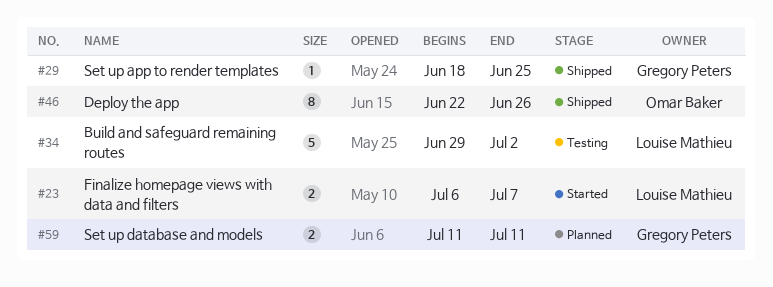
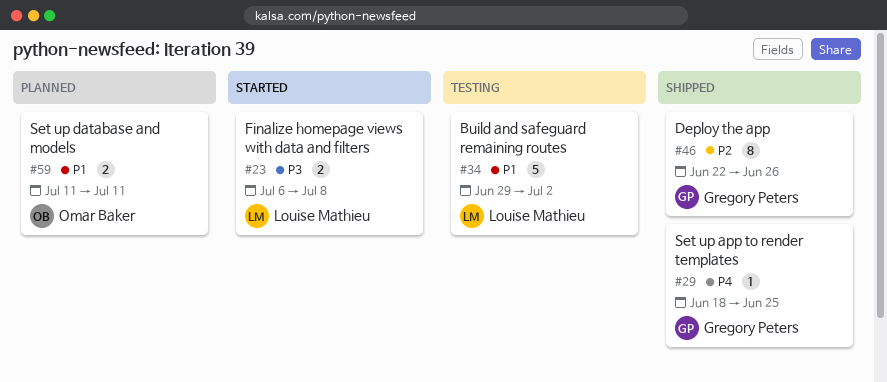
#23, due: Jul 7 -> Jul 8
#46, owner: Omar Baker -> Gregory Peters
#59, owner: Gregory Peters -> Omar Baker

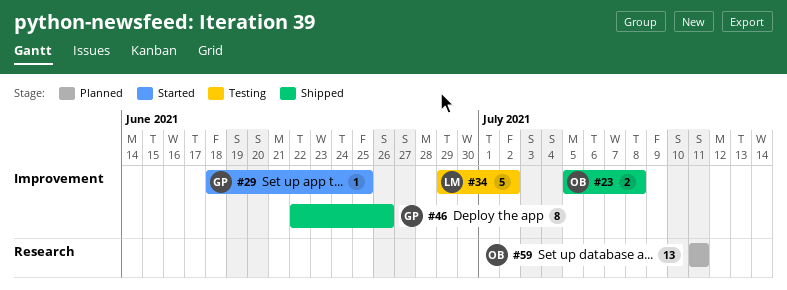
#23, status: Started -> Shipped
#23, owner: Louise Mathieu -> Omar Baker
#23, start: Jul 6 -> Jul 5
#29, status: Shipped -> Started
#59, estimate: 2 -> 13

